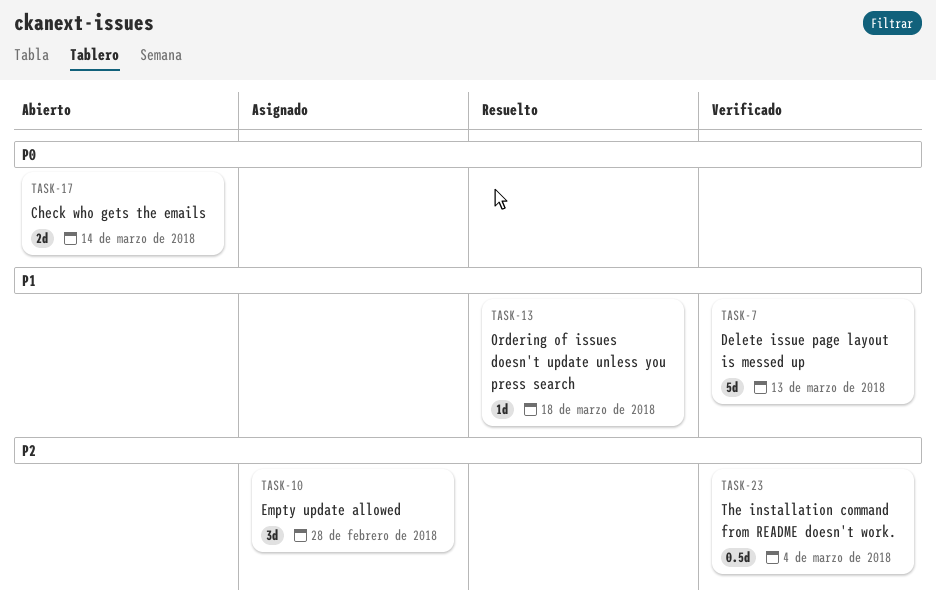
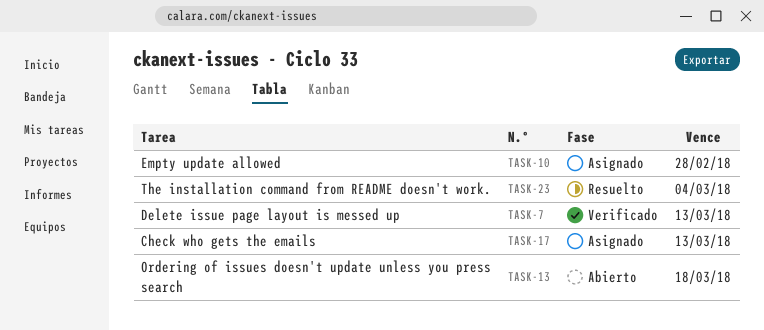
TASK-13, status: Resuelto -> Abierto
TASK-17, status: Abierto -> Asignado
TASK-17, due: Mar 14 -> Mar 13
TASK-23, status: Verificado -> Resuelto

